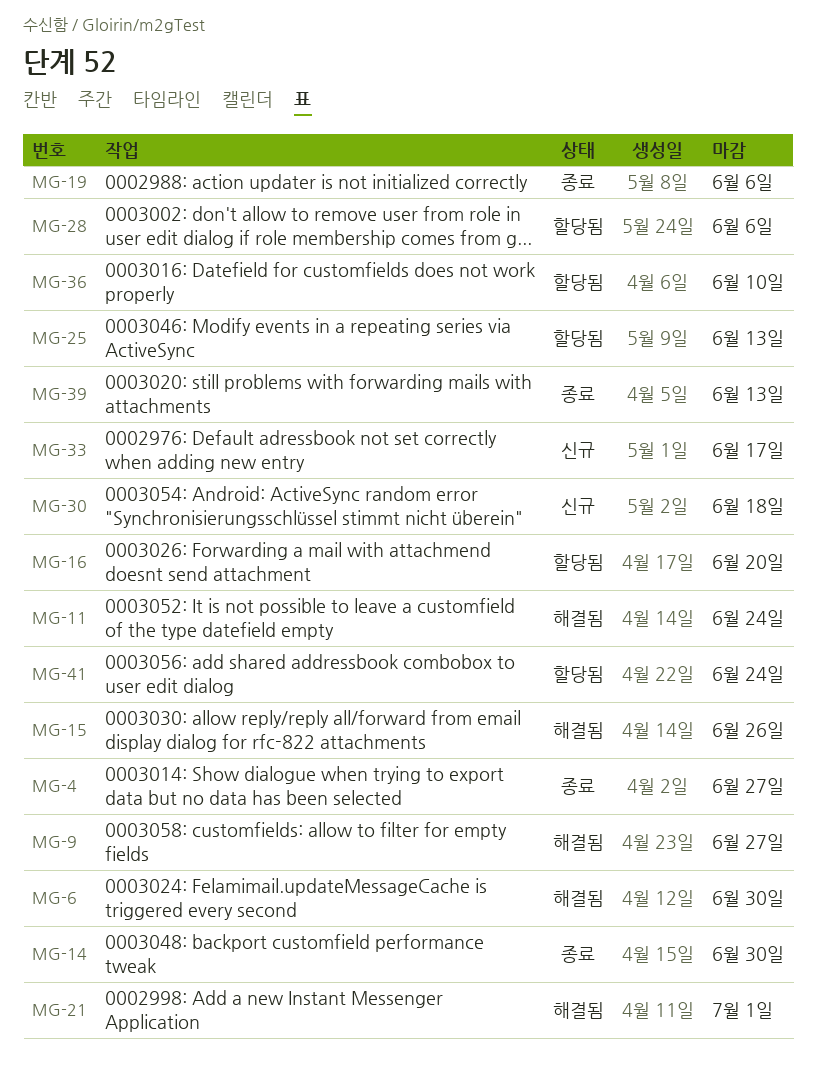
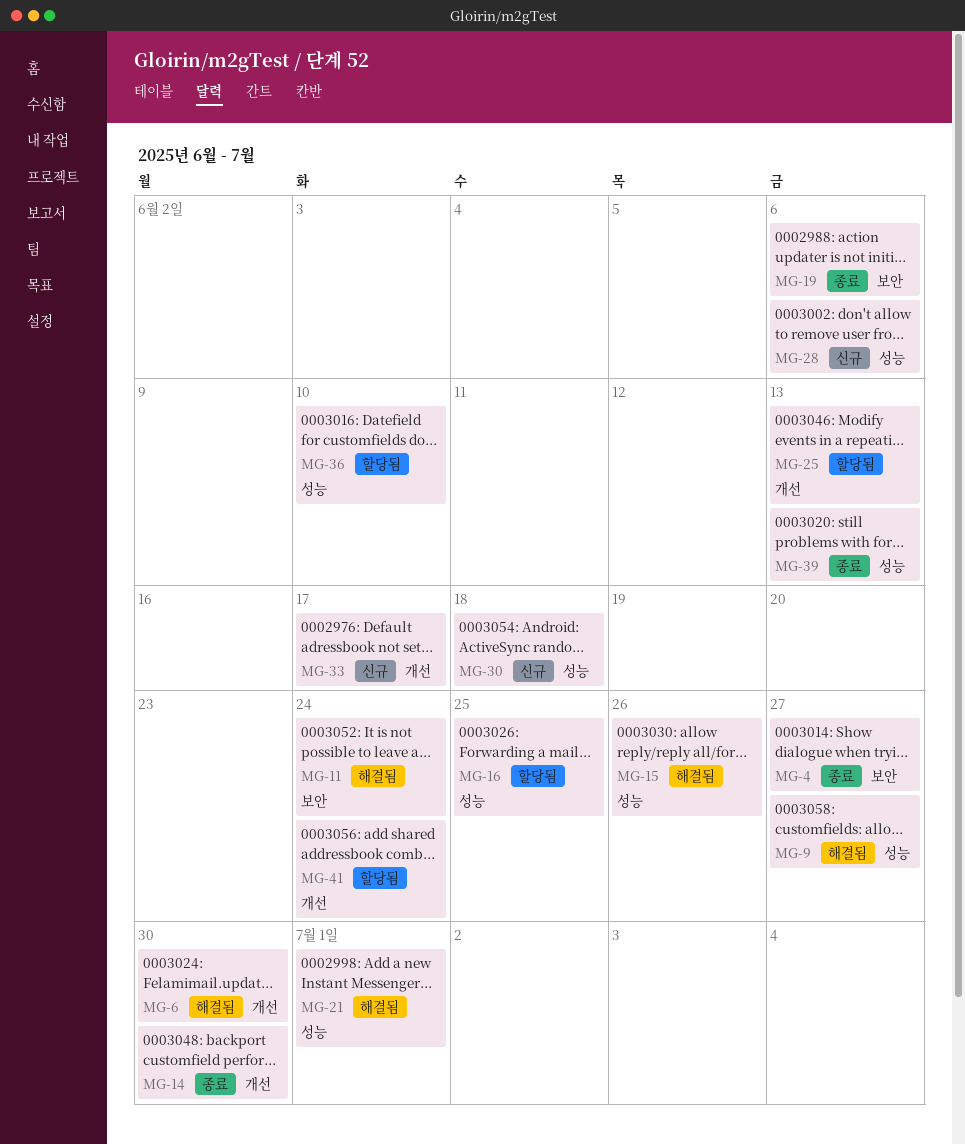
MG-16, due: Jun 20 -> Jun 25
MG-28, status: 할당됨 -> 신규

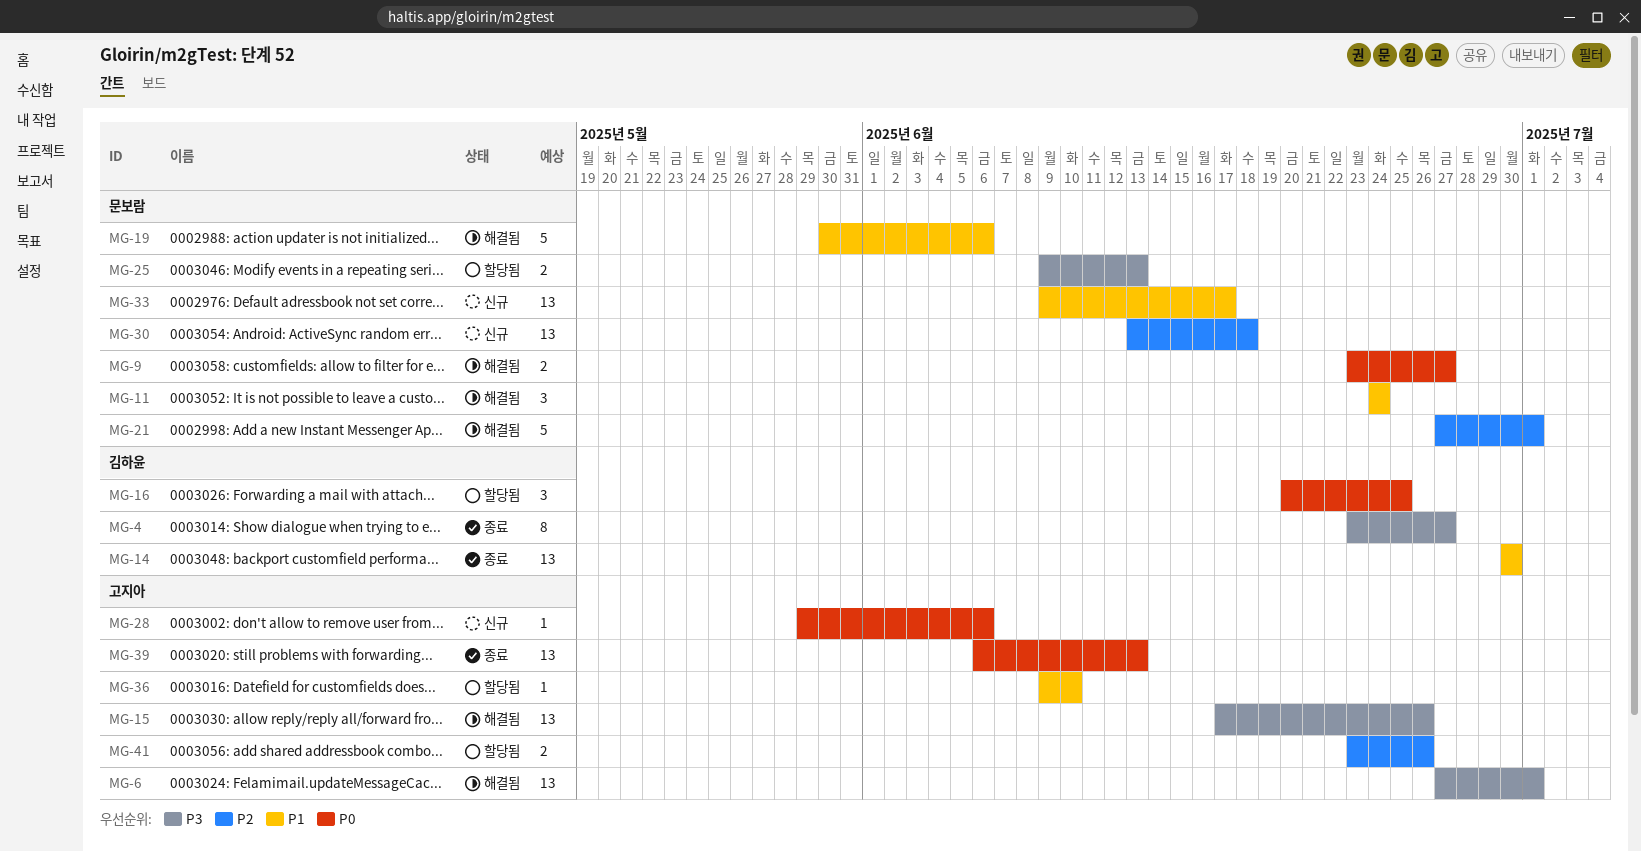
MG-6, due: Jun 30 -> Jul 1
MG-19, status: 종료 -> 해결됨
MG-41, due: Jun 24 -> Jun 26

